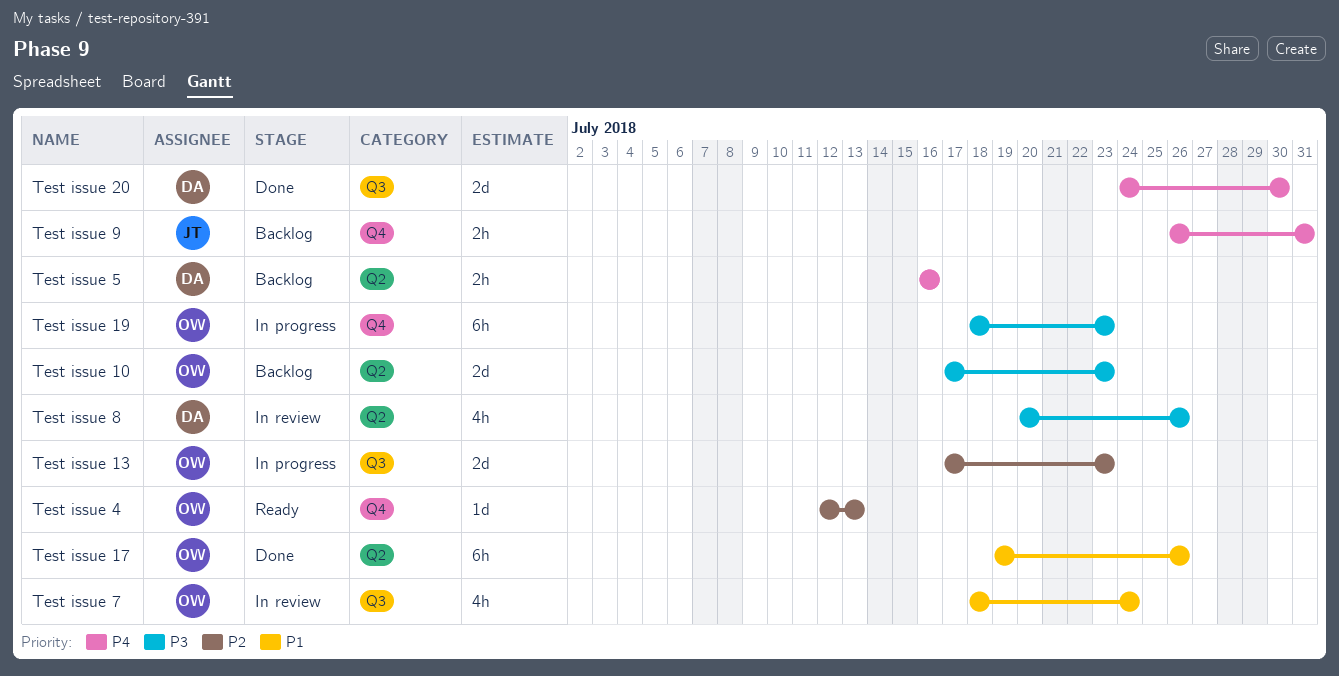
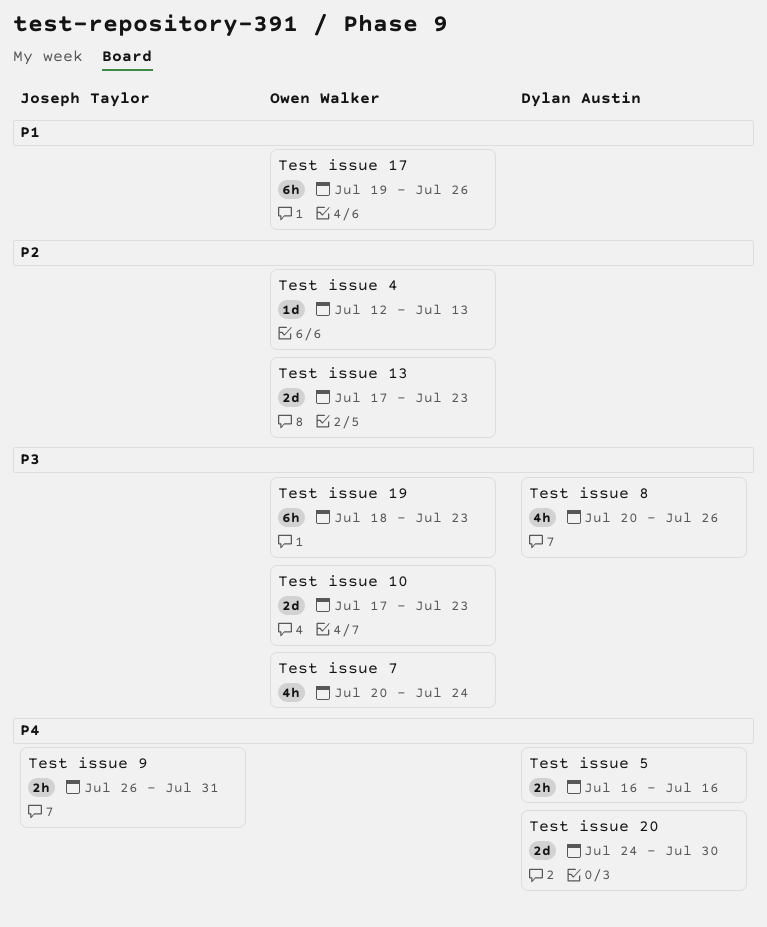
Test issue 7, priority: P1 -> P3
Test issue 7, start: Jul 18 -> Jul 20

